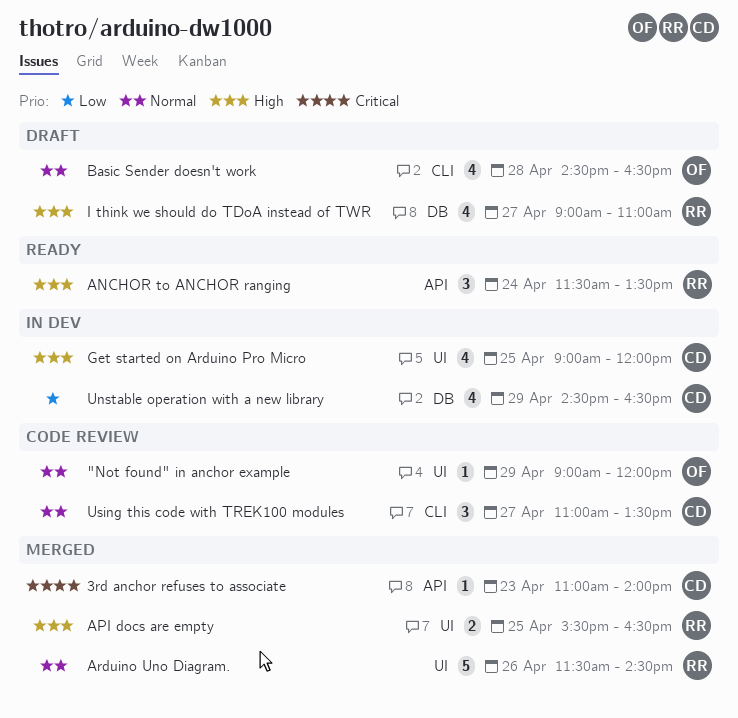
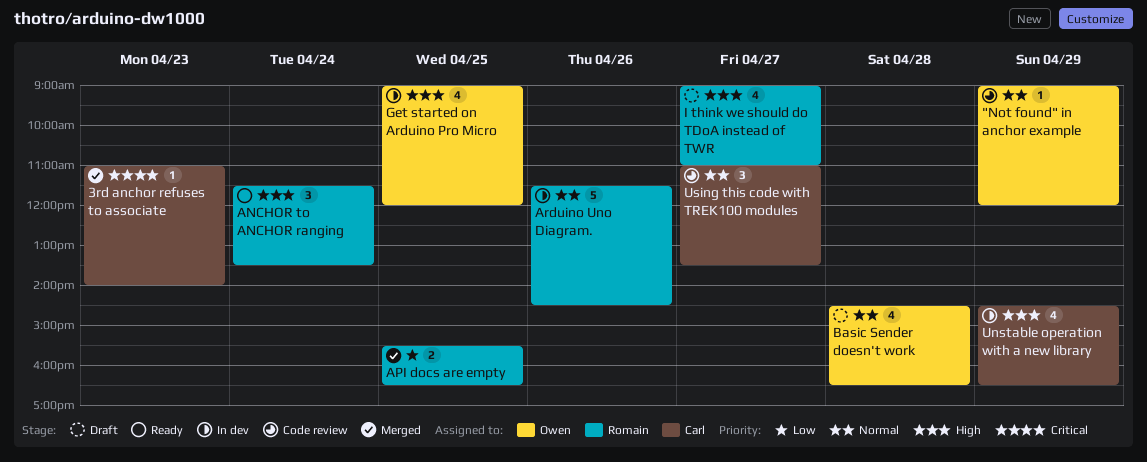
API docs are empty, priority: High -> Low
Arduino Uno Diagram., status: Merged -> In dev
Get started on Arduino Pro Micro, owner: Carl -> Owen
Unstable operation with a new library, priority: Low -> High

